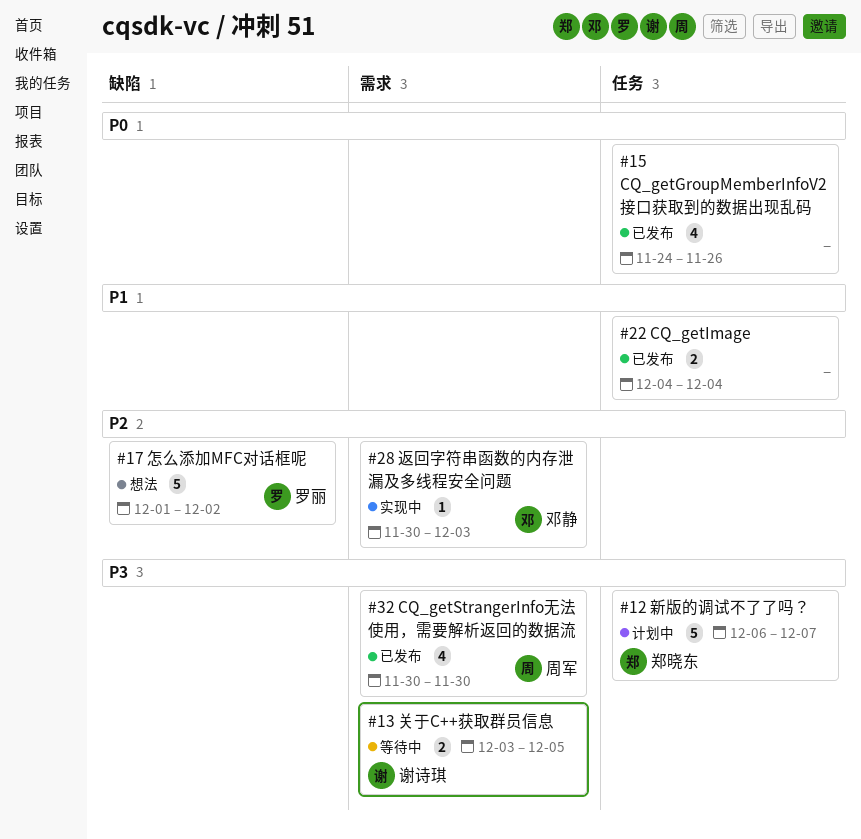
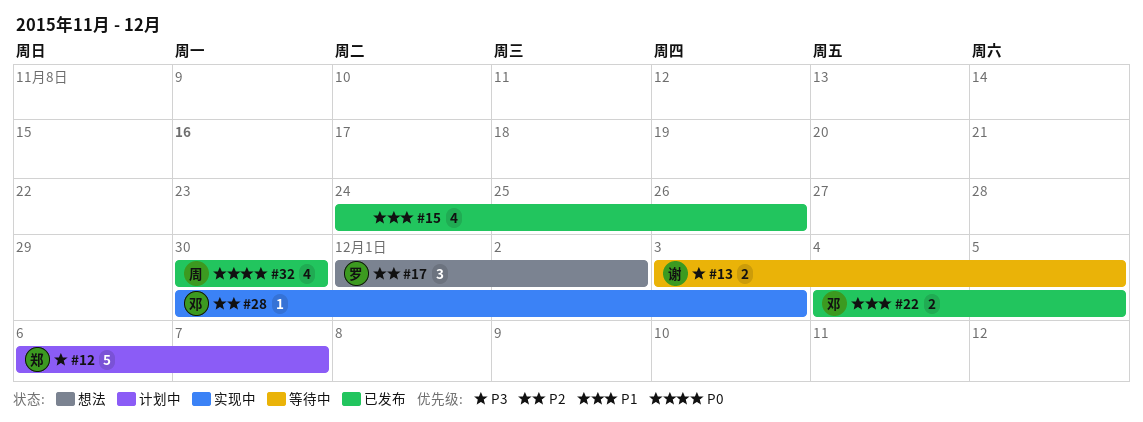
#15, priority: P0 -> P1
#17, estimate: 5 -> 3
#22, owner: none -> 邓静
#22, due: Dec 4 -> Dec 5
#32, priority: P3 -> P0

